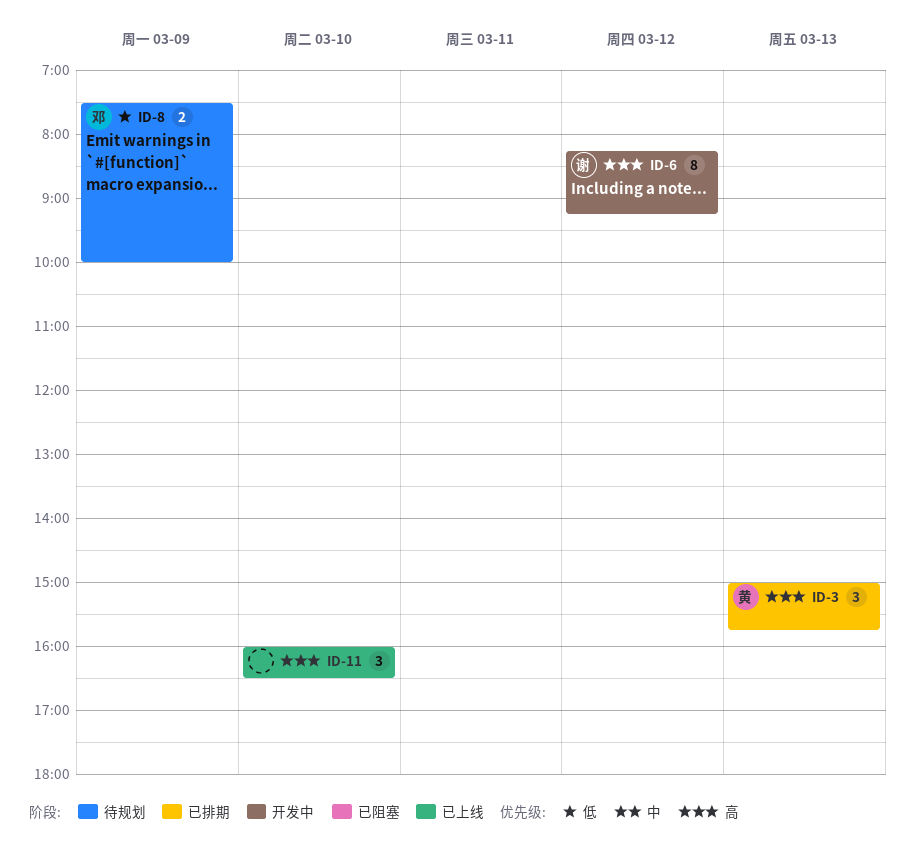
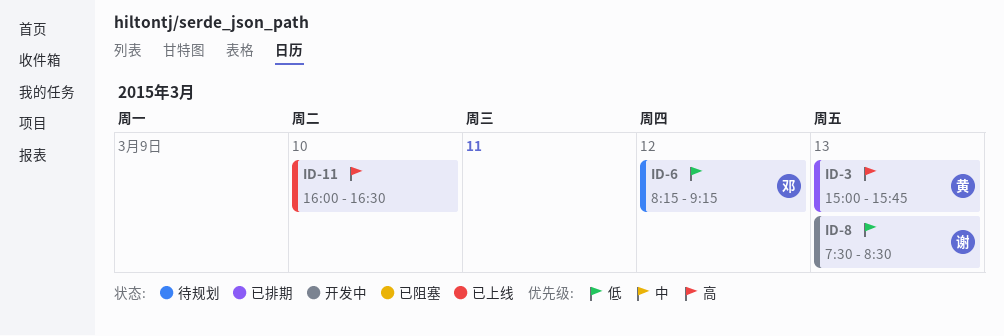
ID-6, status: 开发中 -> 待规划
ID-6, owner: 谢 -> 邓
ID-6, priority: 高 -> 低
ID-8, status: 待规划 -> 开发中
ID-8, owner: 邓 -> 谢
ID-8, day: Mar 9 -> Mar 13
ID-8, ends: 10:00 -> 08:30

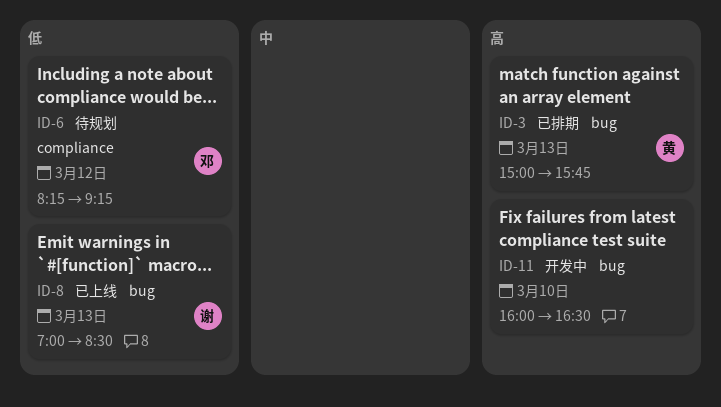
ID-8, status: 开发中 -> 已上线
ID-8, begins: 07:30 -> 07:00
ID-11, status: 已上线 -> 开发中

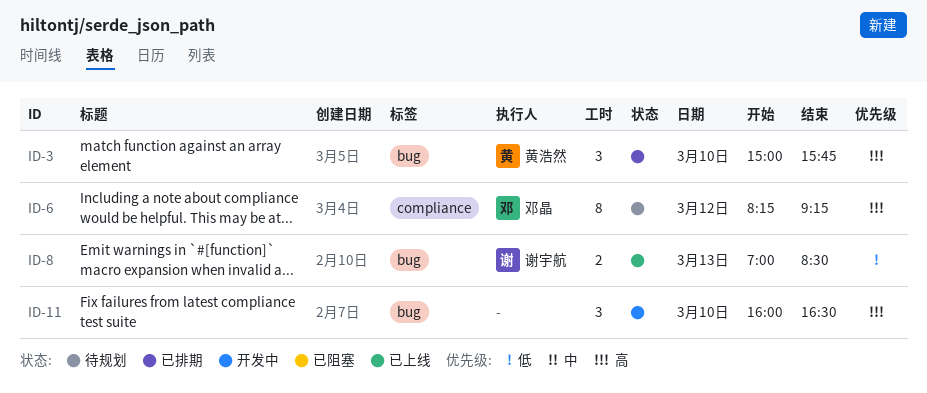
ID-3, day: Mar 13 -> Mar 10
ID-6, priority: 低 -> 高

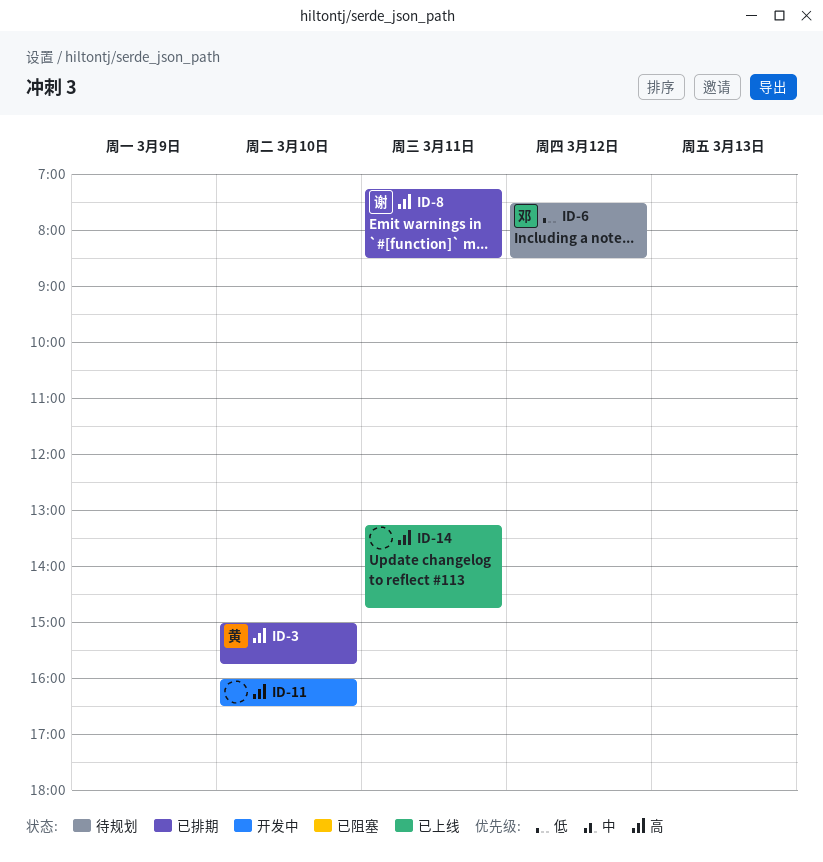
ID-6, priority: 高 -> 低
ID-6, begins: 08:15 -> 07:30
ID-6, ends: 09:15 -> 08:30
ID-8, status: 已上线 -> 已排期
ID-8, priority: 低 -> 高
ID-8, day: Mar 13 -> Mar 11
ID-8, begins: 07:00 -> 07:15
ID-14: none -> present

